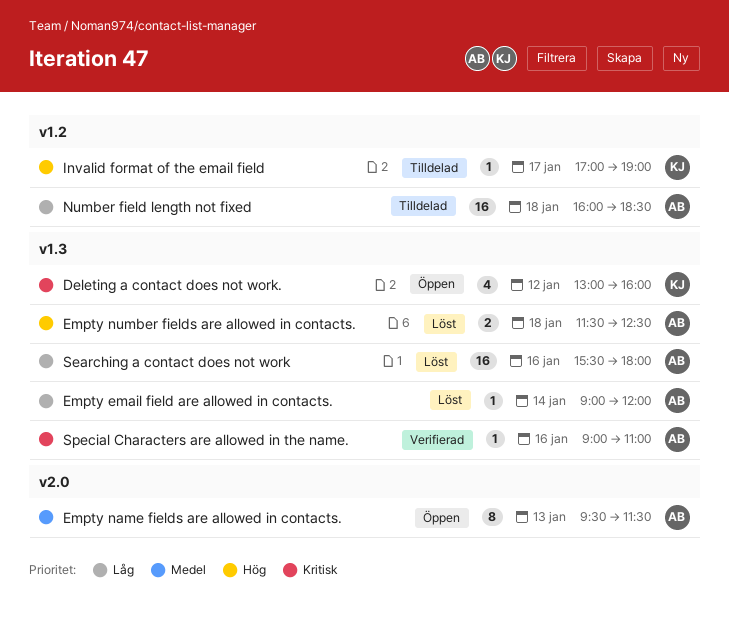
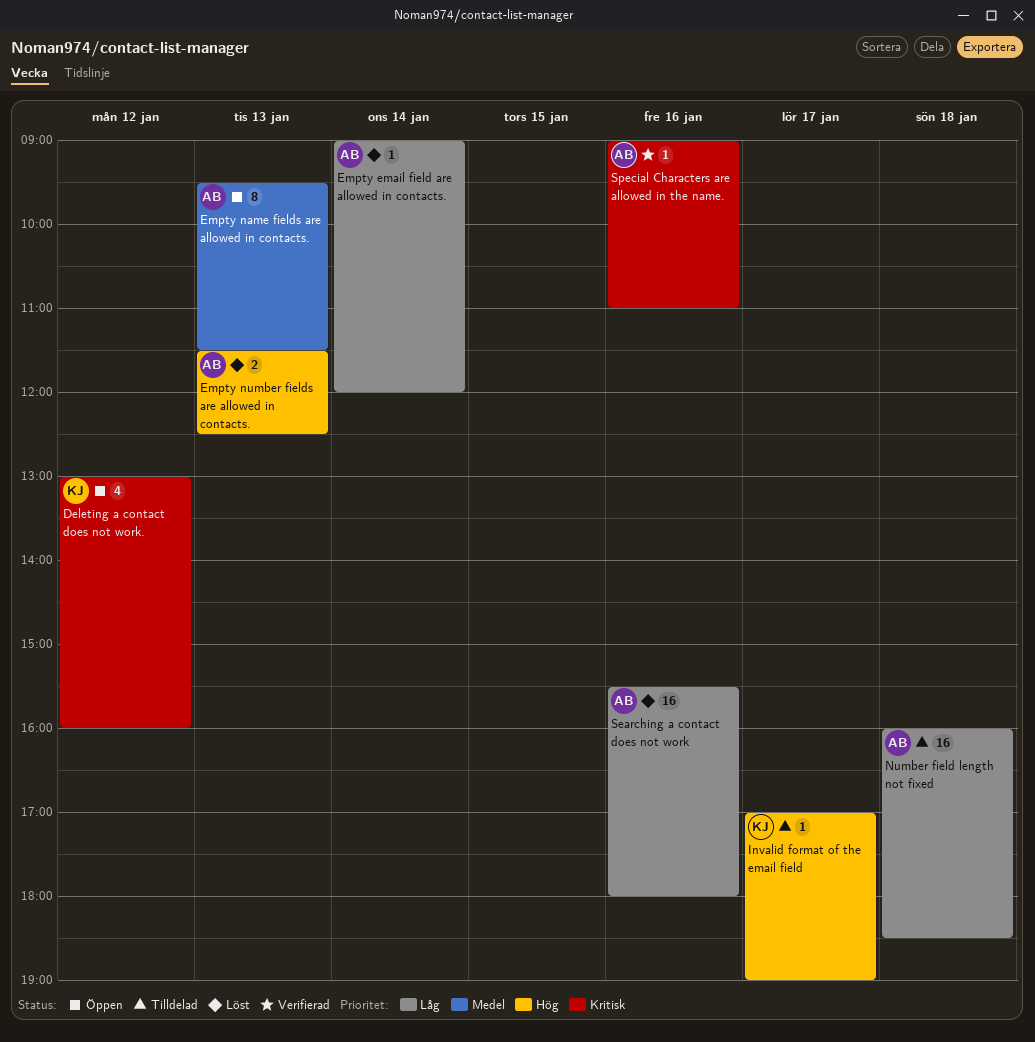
Empty number fields are allowed in contacts., day: Jan 18 -> Jan 13

